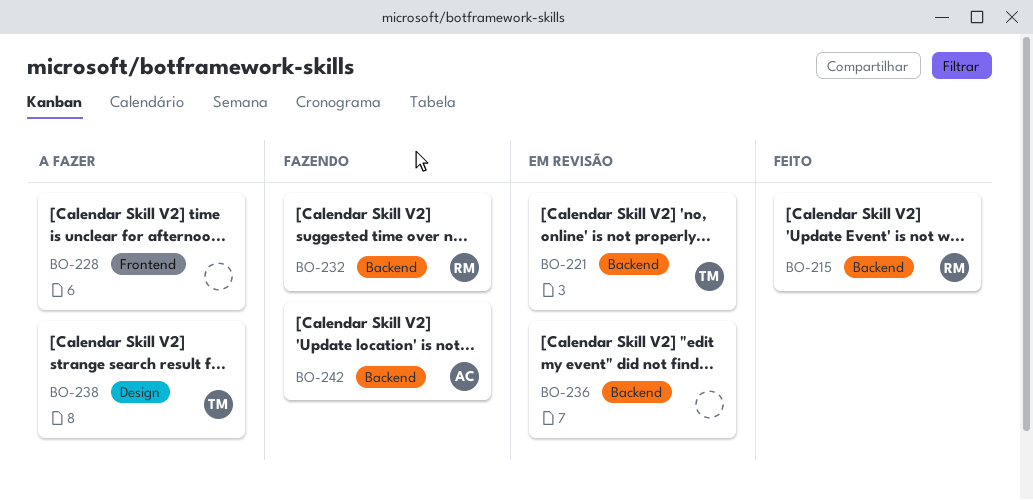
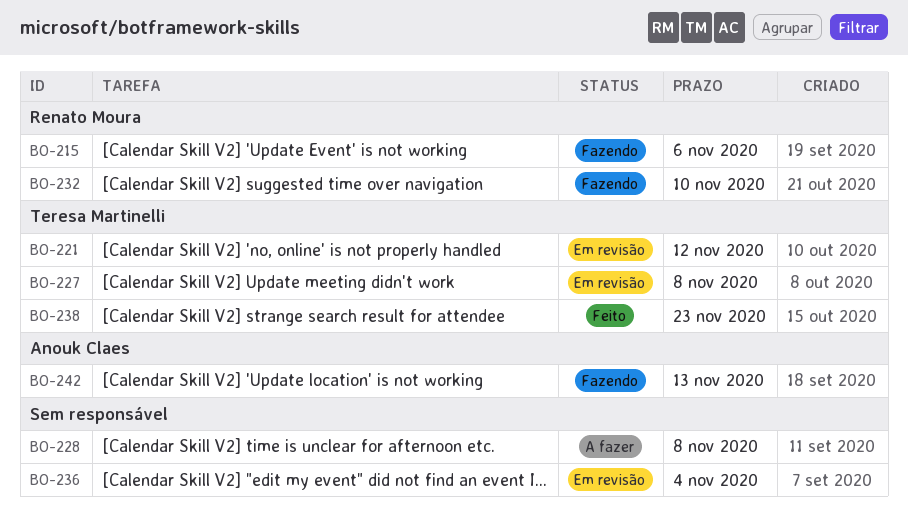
BO-215, status: Feito -> Fazendo
BO-227: none -> present
BO-238, status: A fazer -> Feito

